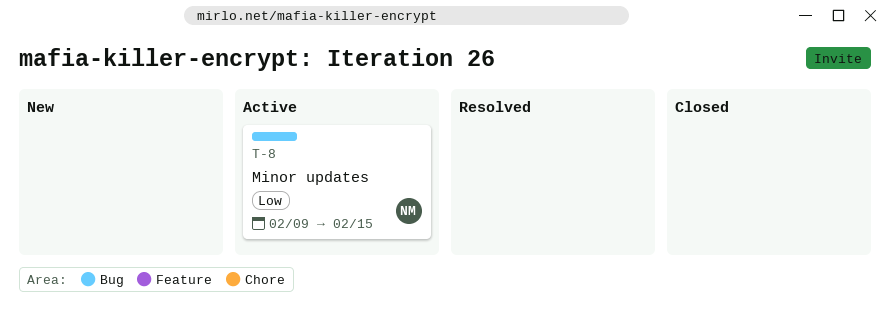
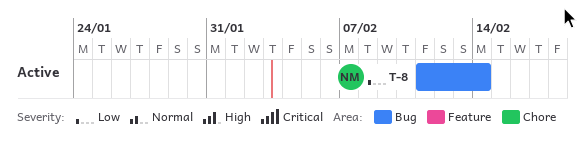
T-8, start: Feb 9 -> Feb 11
T-8, due: Feb 15 -> Feb 14

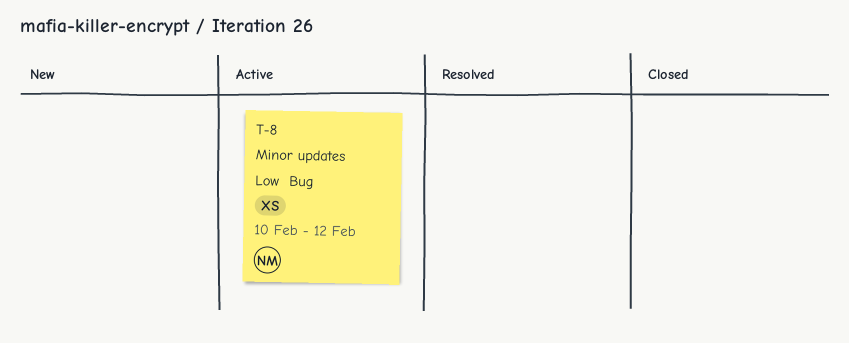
T-8, start: Feb 11 -> Feb 10
T-8, due: Feb 14 -> Feb 12

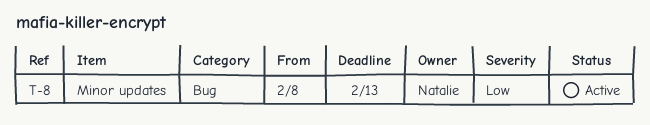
T-8, start: Feb 10 -> Feb 8
T-8, due: Feb 12 -> Feb 13

